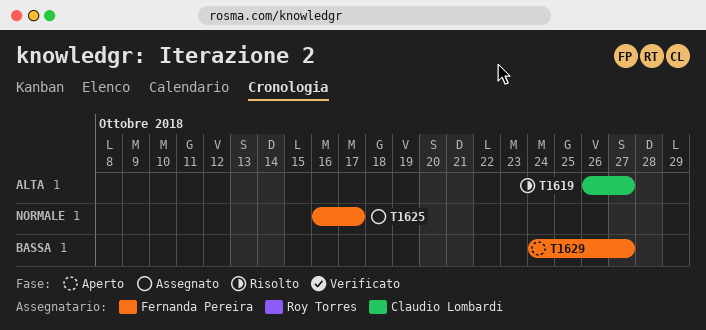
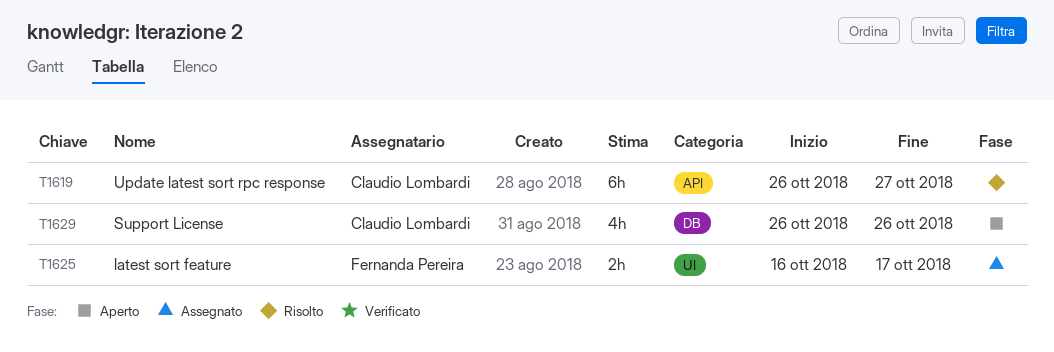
T1629, owner: Fernanda Pereira -> Claudio Lombardi
T1629, start: Oct 24 -> Oct 26
T1629, due: Oct 27 -> Oct 26

